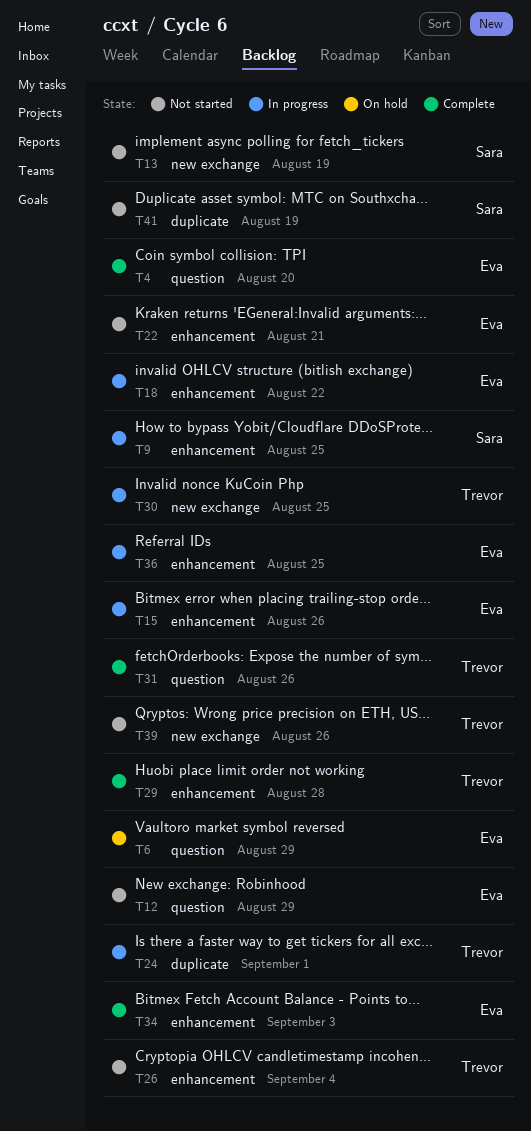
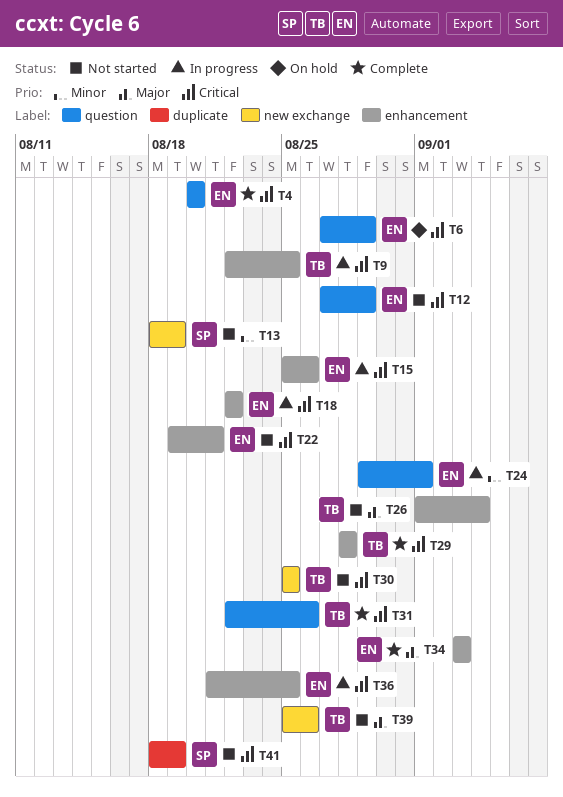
T9, owner: Sara -> Trevor
T24, owner: Trevor -> Eva
T24, label: duplicate -> question
T30, status: In progress -> Not started

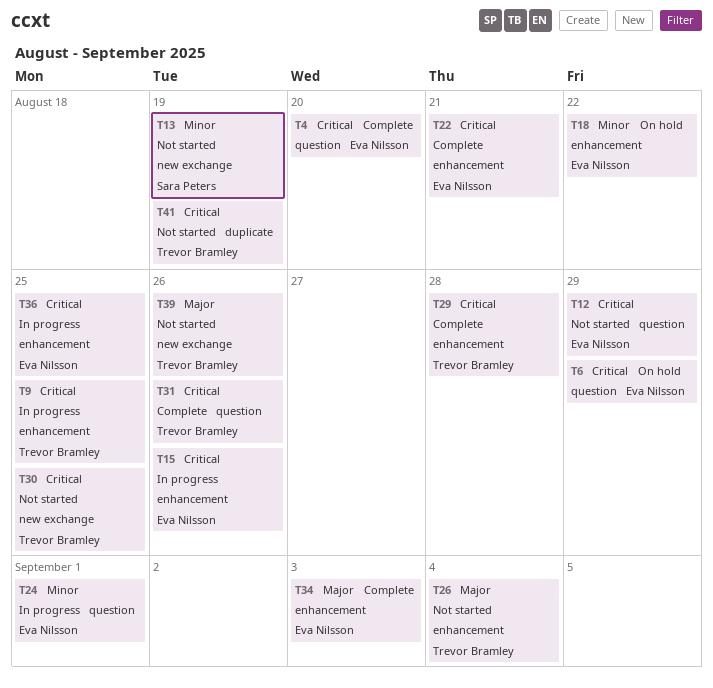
T18, status: In progress -> On hold
T18, priority: Critical -> Minor
T22, status: Not started -> Complete
T41, owner: Sara Peters -> Trevor Bramley

